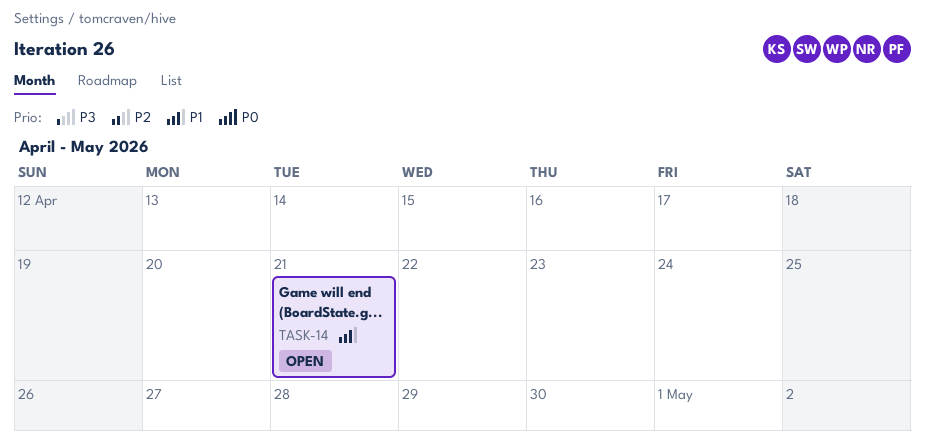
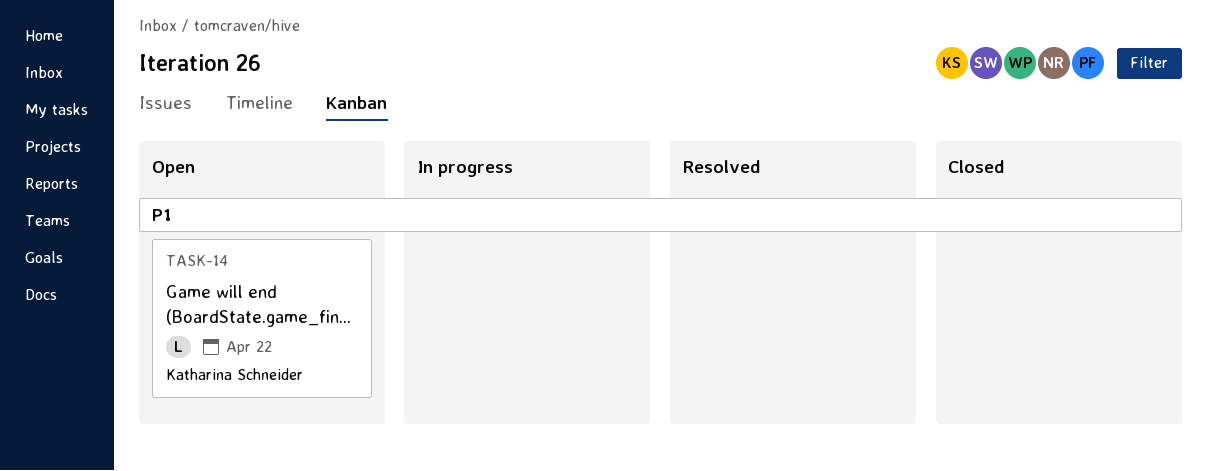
TASK-14, due: Apr 21 -> Apr 22

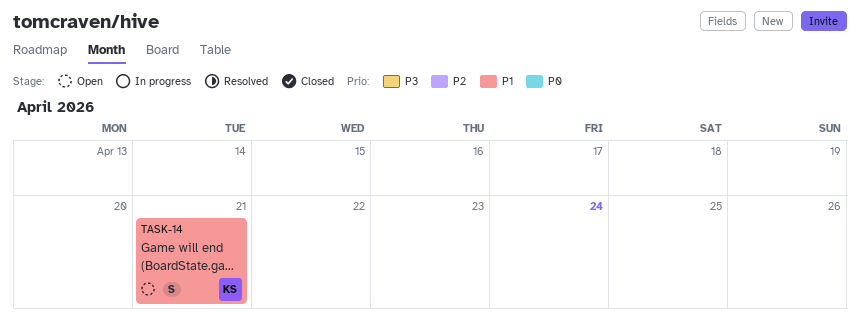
TASK-14, estimate: L -> S
TASK-14, due: Apr 22 -> Apr 21

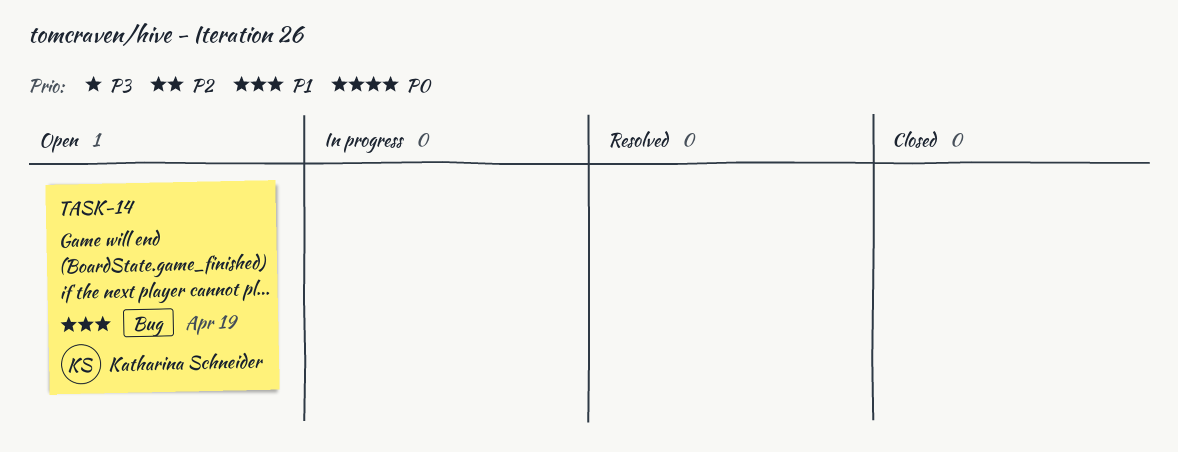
TASK-14, due: Apr 21 -> Apr 19

